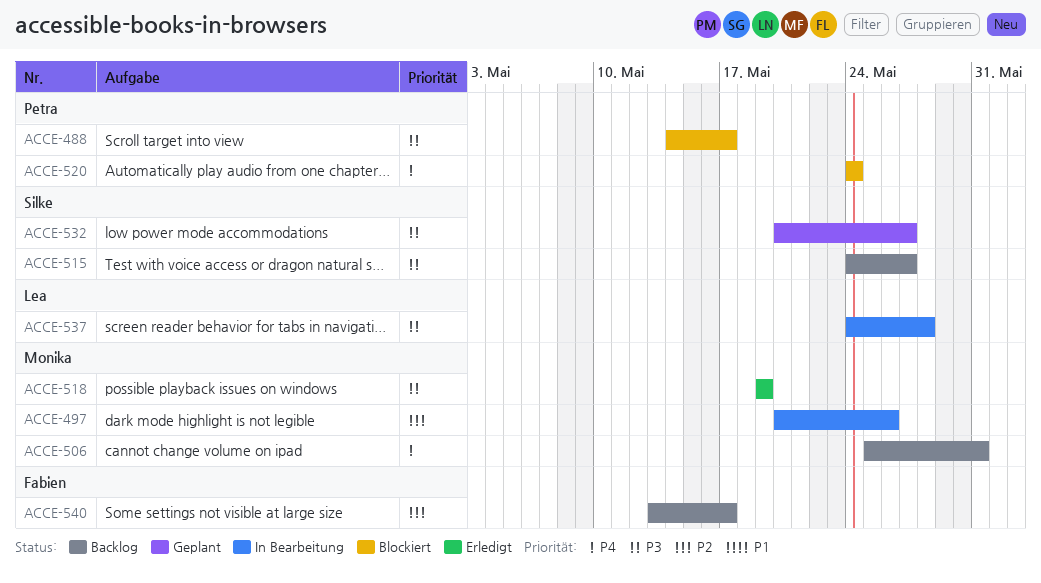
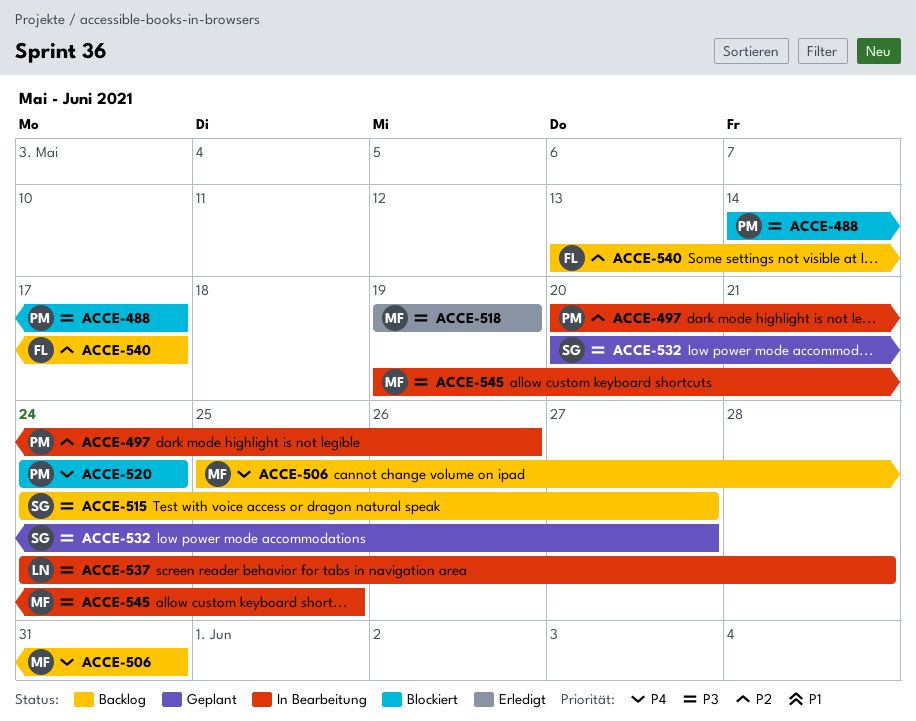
ACCE-497, owner: Monika -> Petra
ACCE-545: none -> present

